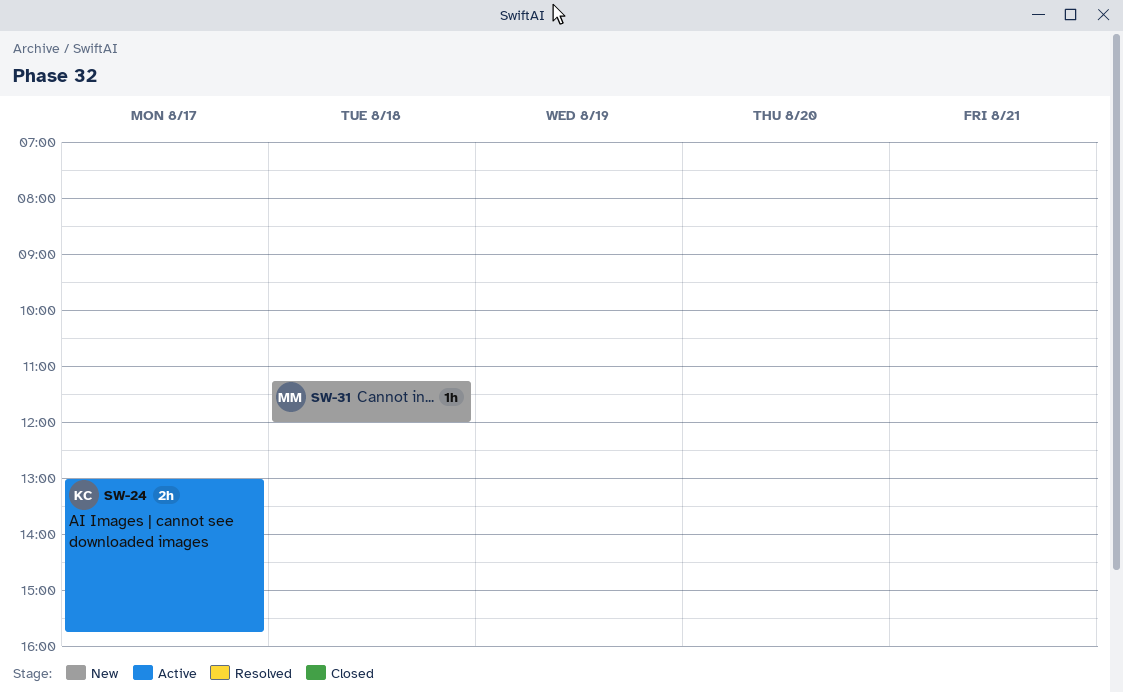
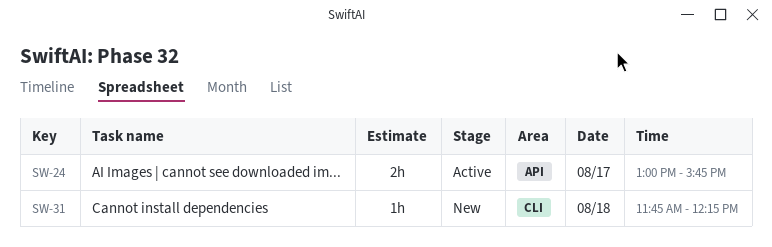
SW-31, begins: 11:15 -> 11:45
SW-31, ends: 12:00 -> 12:15

